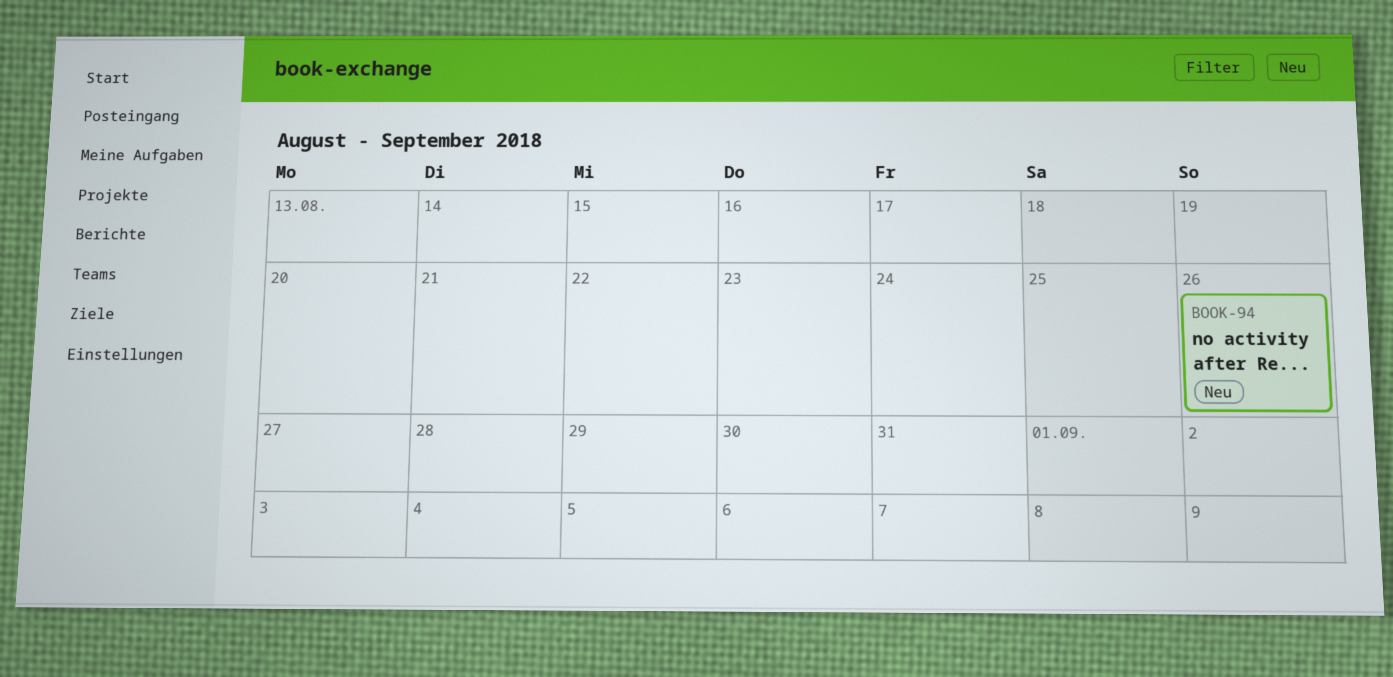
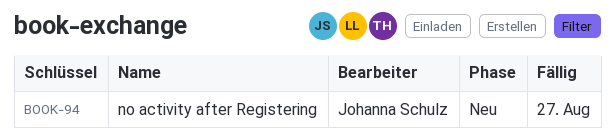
BOOK-94, due: Aug 26 -> Aug 27

